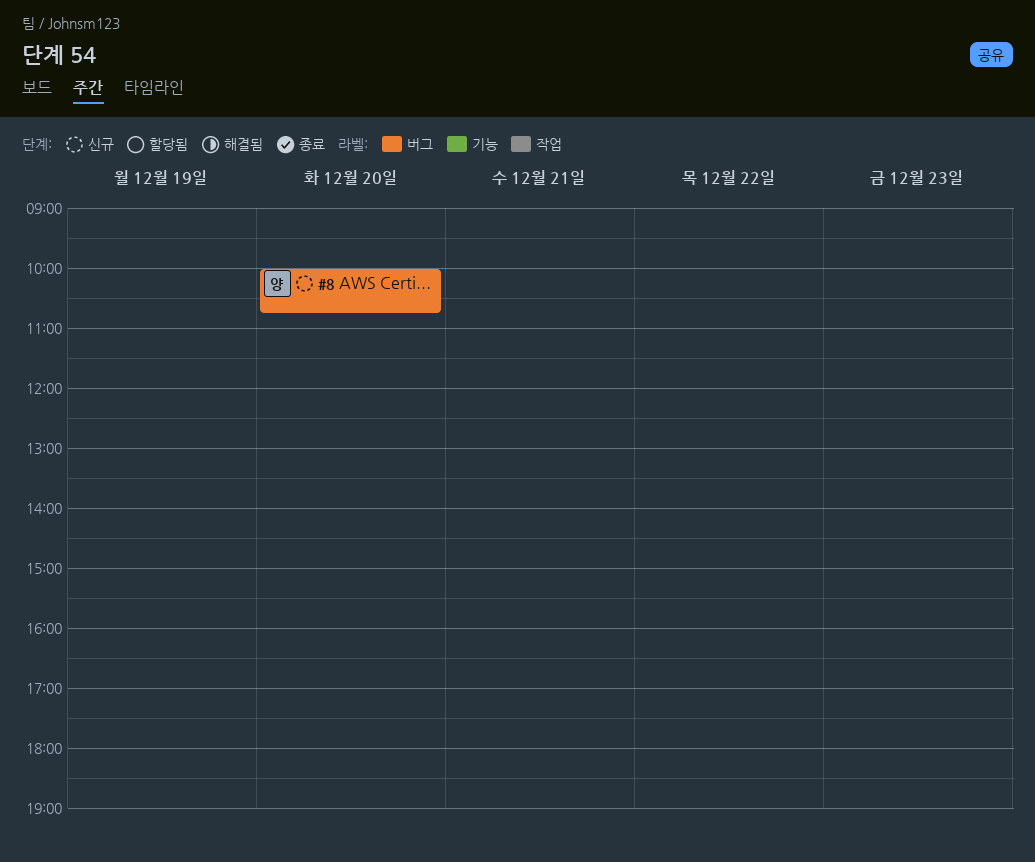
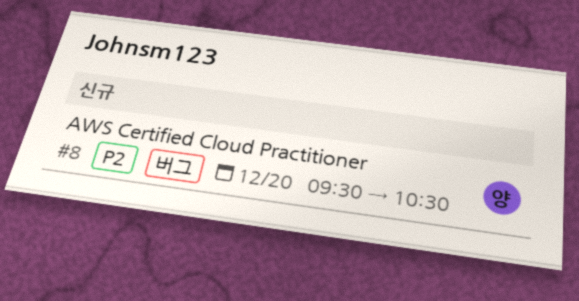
#8, begins: 10:00 -> 09:30
#8, ends: 10:45 -> 10:30

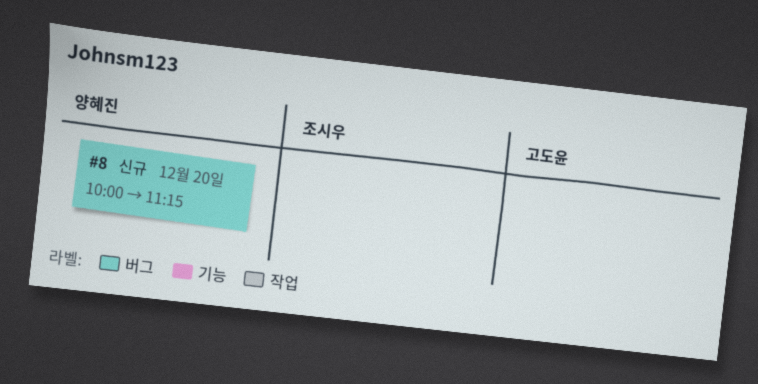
#8, begins: 09:30 -> 10:00
#8, ends: 10:30 -> 11:15

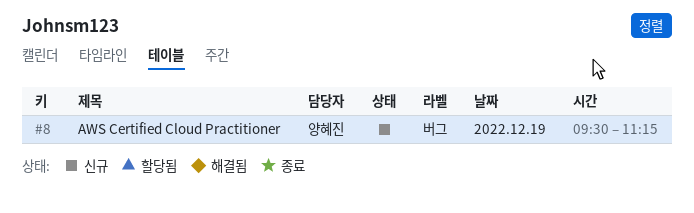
#8, day: Dec 20 -> Dec 19
#8, begins: 10:00 -> 09:30

